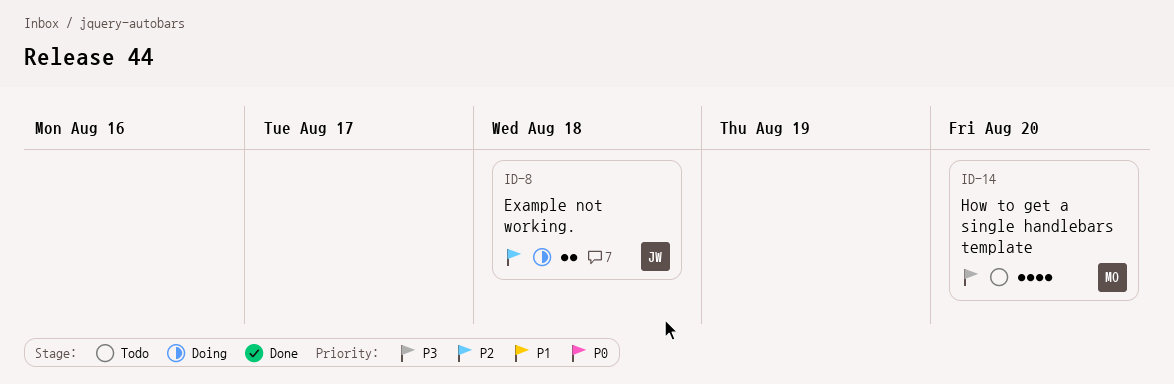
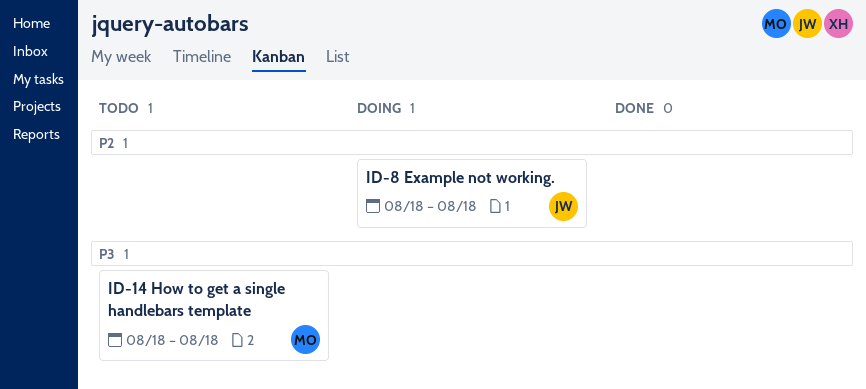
ID-14, due: Aug 20 -> Aug 18

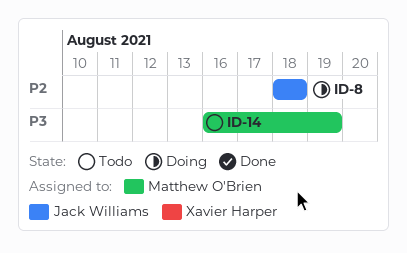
ID-14, start: Aug 18 -> Aug 16
ID-14, due: Aug 18 -> Aug 19

